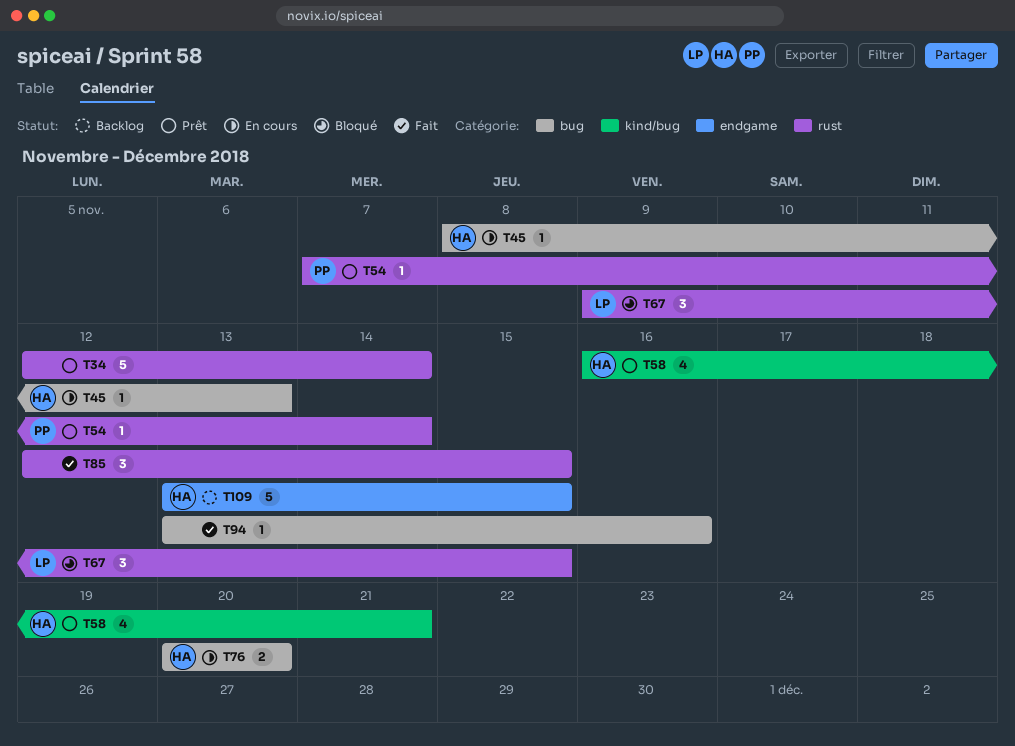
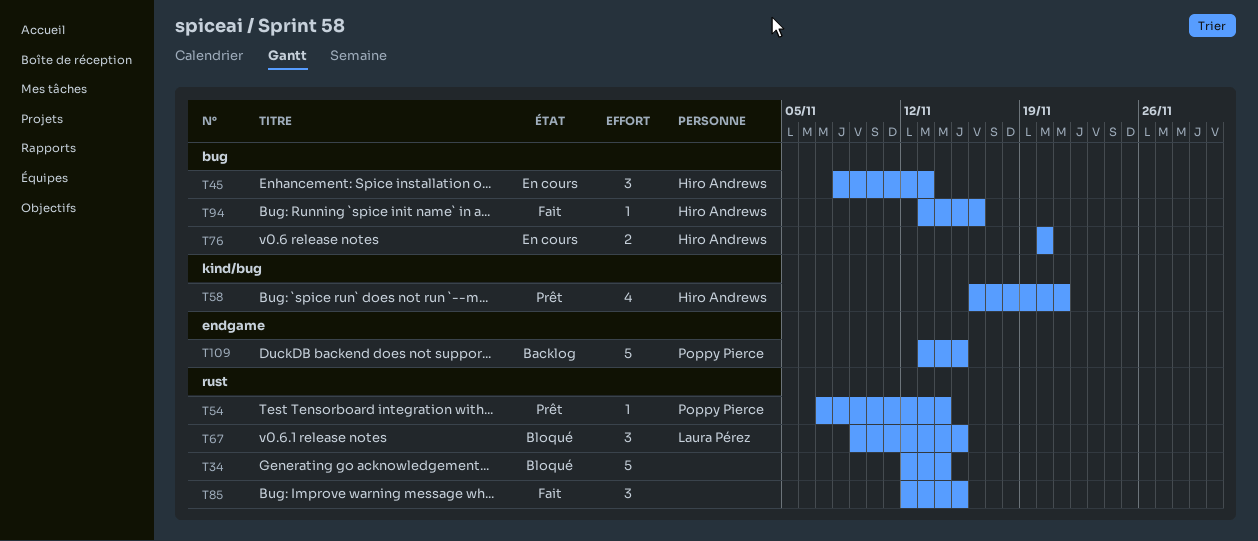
T34, status: Prêt -> Bloqué
T45, estimate: 1 -> 3
T94, owner: none -> Hiro Andrews
T109, owner: Hiro Andrews -> Poppy Pierce

